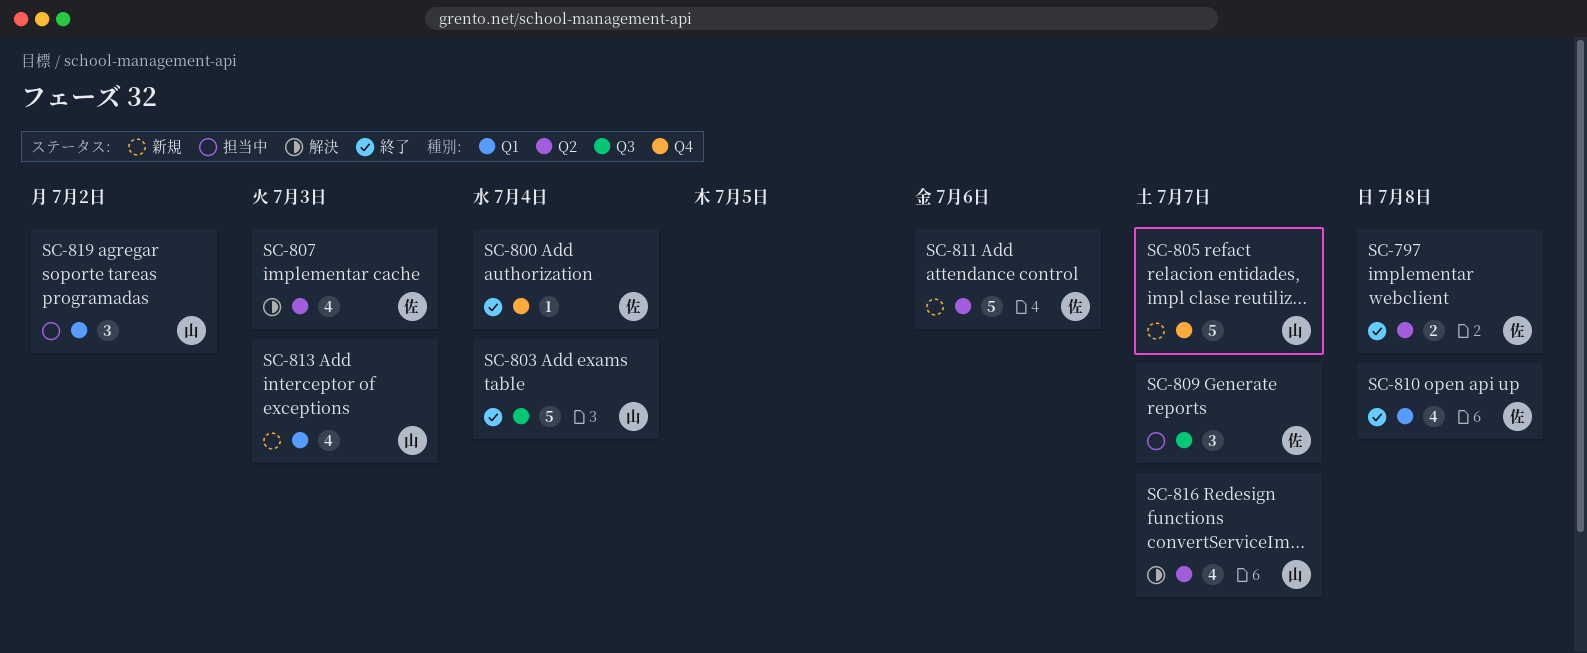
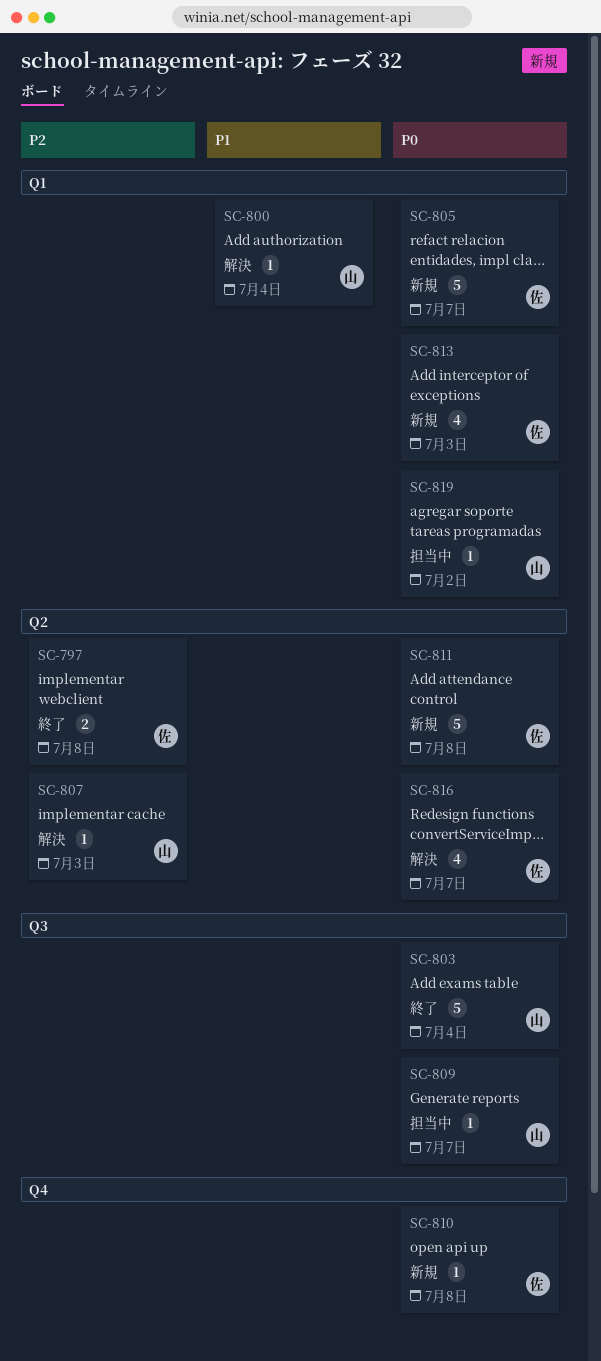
SC-800, status: 終了 -> 解決
SC-800, owner: 佐 -> 山
SC-800, label: Q4 -> Q1
SC-805, owner: 山 -> 佐
SC-805, label: Q4 -> Q1
SC-807, owner: 佐 -> 山
SC-807, estimate: 4 -> 1
SC-809, owner: 佐 -> 山
SC-809, estimate: 3 -> 1
SC-810, status: 終了 -> 新規
SC-810, label: Q1 -> Q4
SC-810, estimate: 4 -> 1
SC-811, due: Jul 6 -> Jul 8
SC-813, owner: 山 -> 佐
SC-816, owner: 山 -> 佐
SC-819, estimate: 3 -> 1

